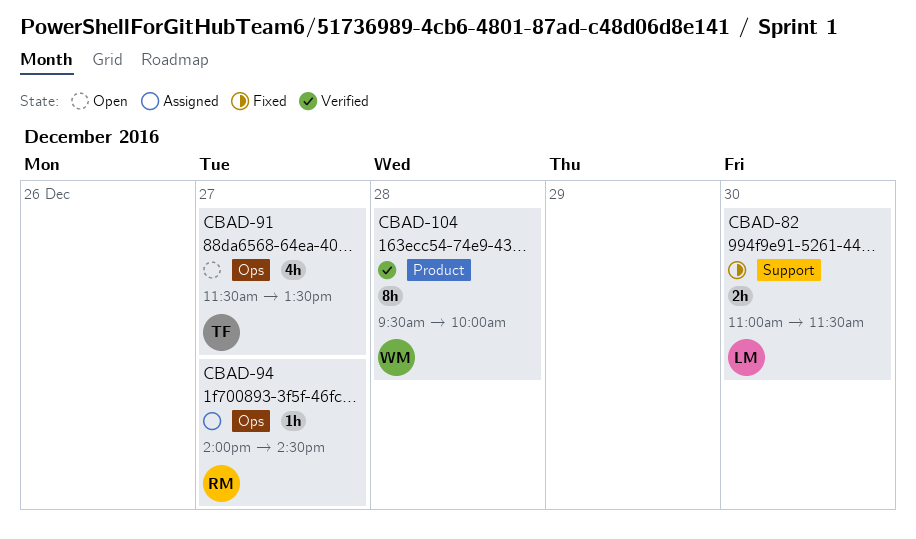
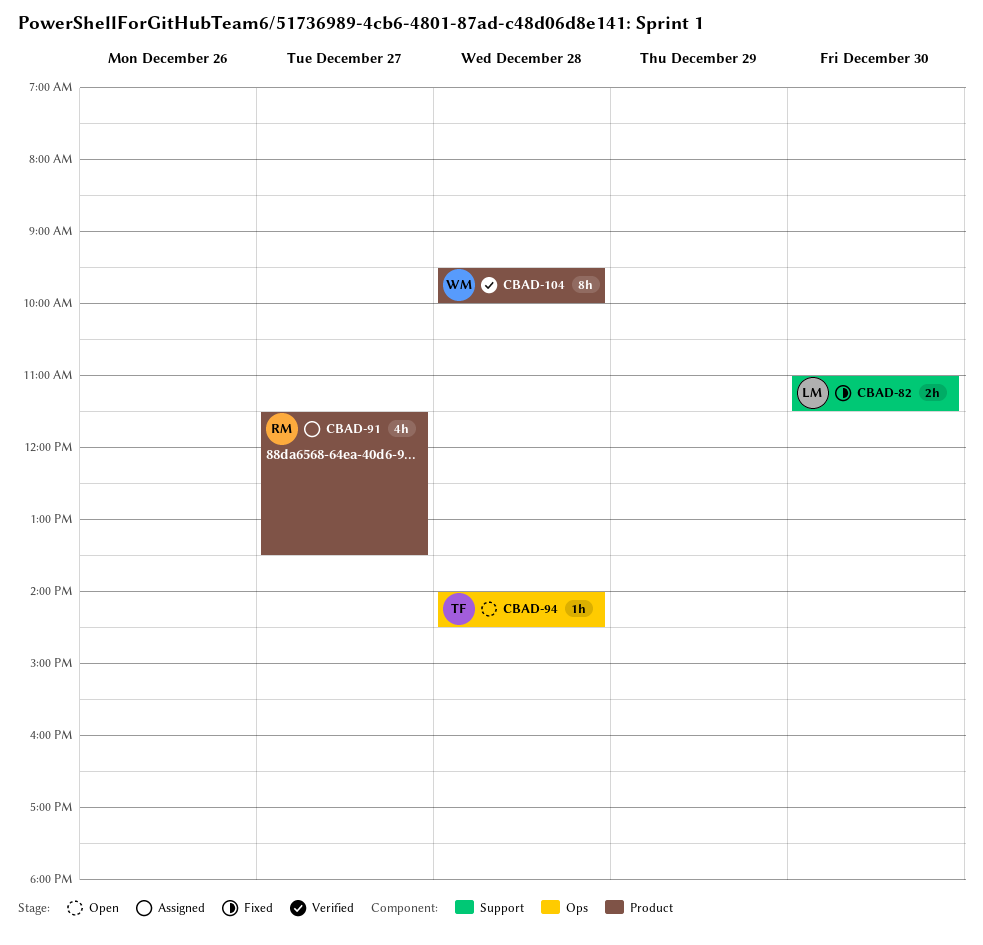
CBAD-91, status: Open -> Assigned
CBAD-91, owner: TF -> RM
CBAD-91, label: Ops -> Product
CBAD-94, status: Assigned -> Open
CBAD-94, owner: RM -> TF
CBAD-94, day: Dec 27 -> Dec 28

